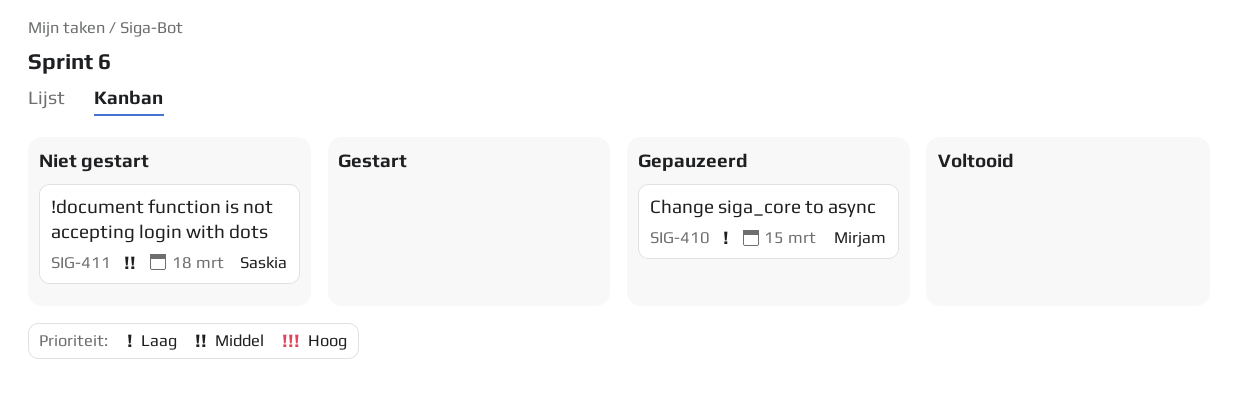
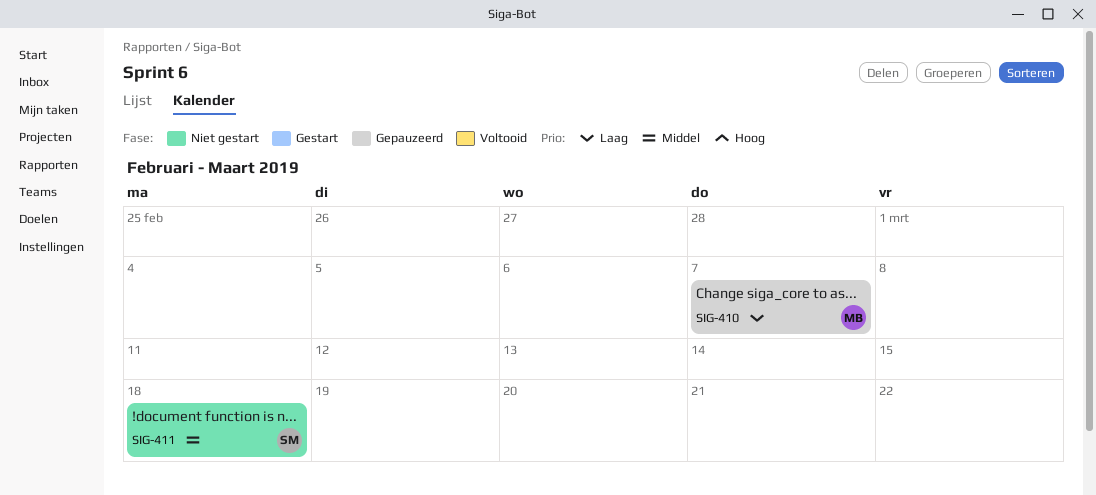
SIG-410, due: Mar 15 -> Mar 7

